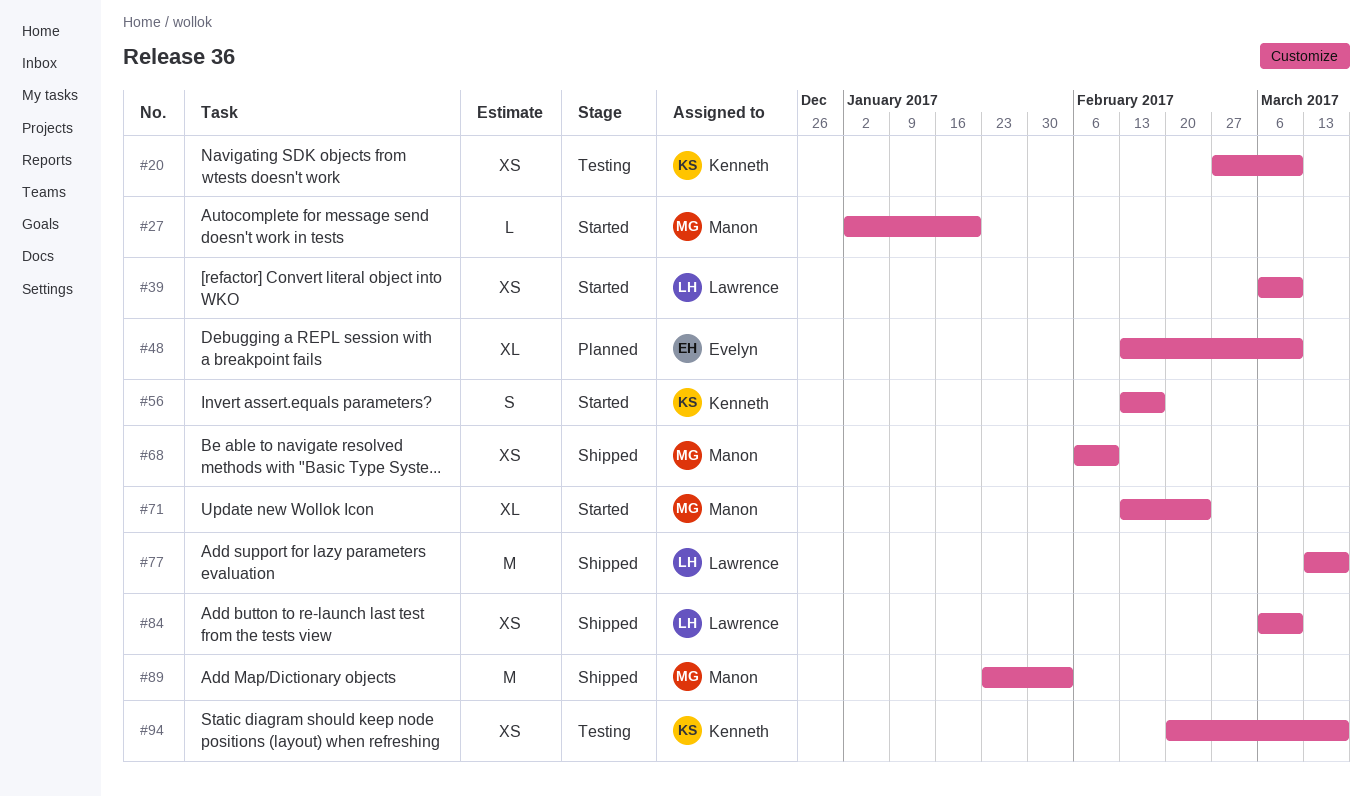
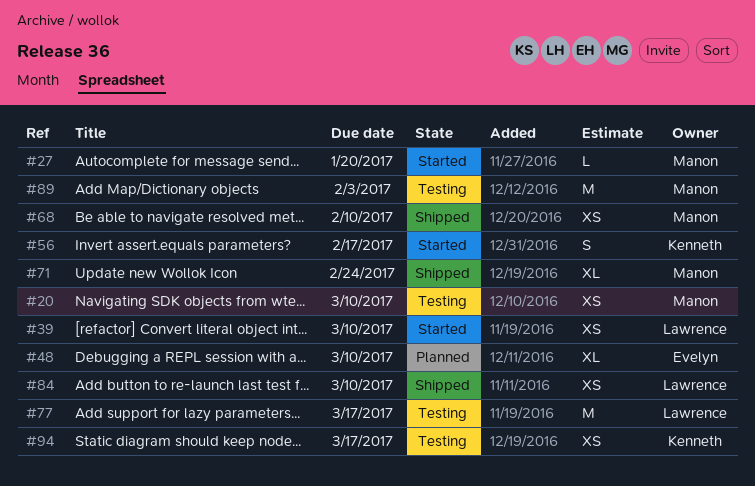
#20, owner: Kenneth -> Manon
#71, status: Started -> Shipped
#77, status: Shipped -> Testing
#89, status: Shipped -> Testing

